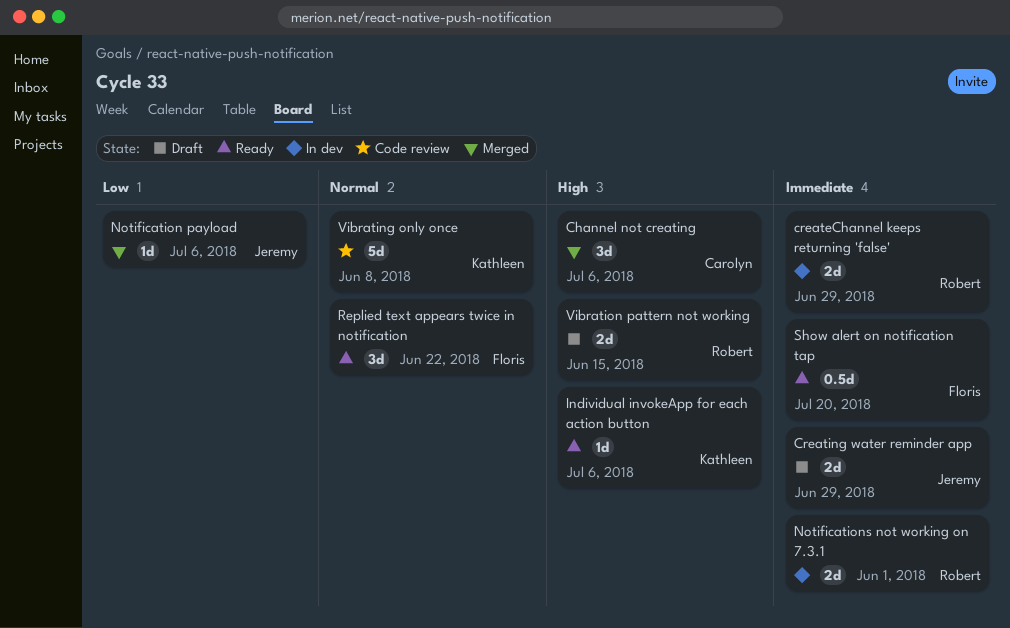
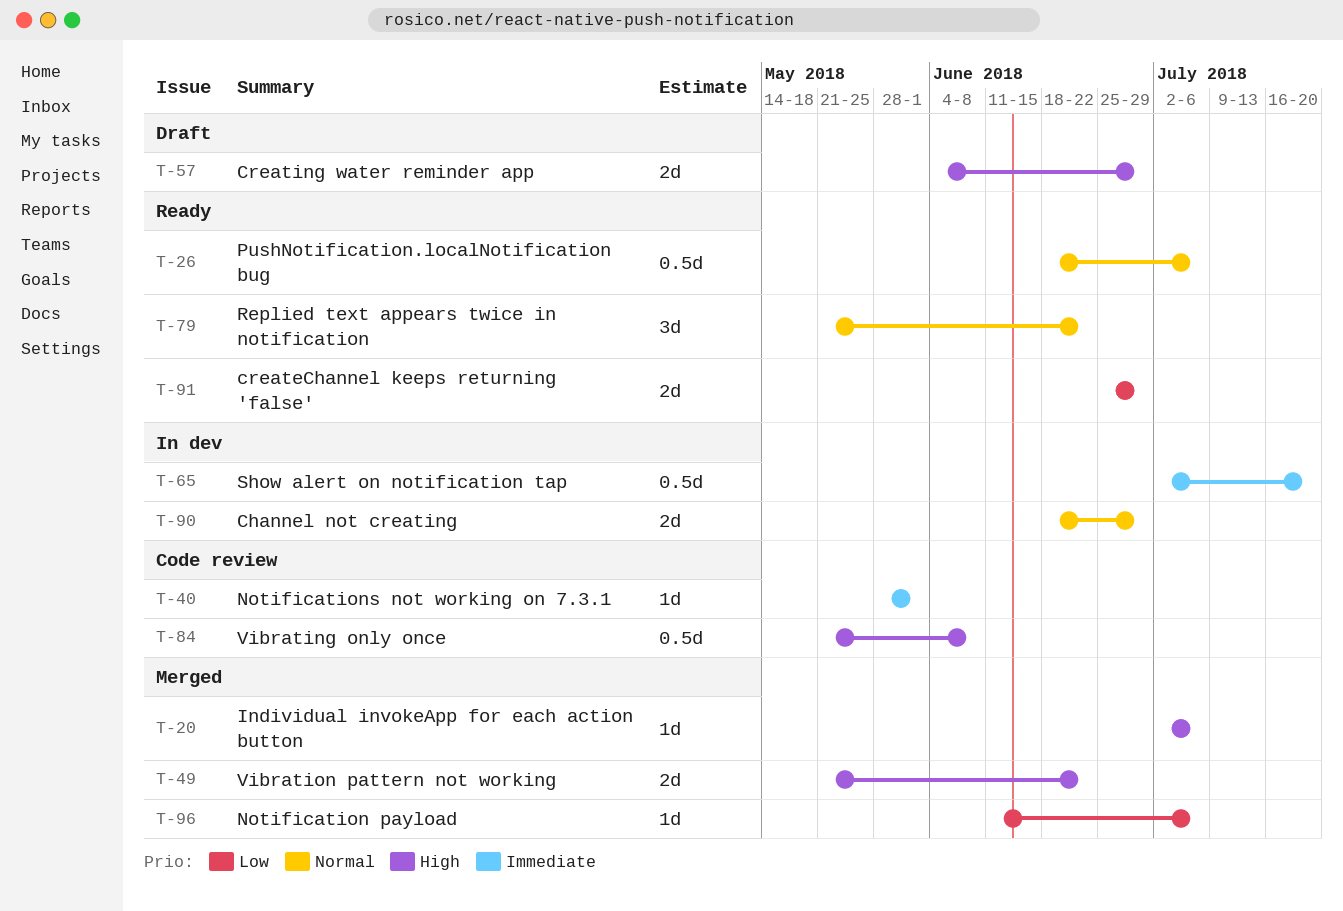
Channel not creating, status: Merged -> In dev
Channel not creating, priority: High -> Normal
Channel not creating, estimate: 3d -> 2d
Channel not creating, due: Jul 6 -> Jun 29
createChannel keeps returning 'false', status: In dev -> Ready
createChannel keeps returning 'false', priority: Immediate -> Low
Creating water reminder app, priority: Immediate -> High
Individual invokeApp for each action button, status: Ready -> Merged
Notifications not working on 7.3.1, status: In dev -> Code review
Notifications not working on 7.3.1, estimate: 2d -> 1d
PushNotification.localNotification bug: none -> present
Show alert on notification tap, status: Ready -> In dev
Vibrating only once, priority: Normal -> High
Vibrating only once, estimate: 5d -> 0.5d
Vibration pattern not working, status: Draft -> Merged
Vibration pattern not working, due: Jun 15 -> Jun 22

